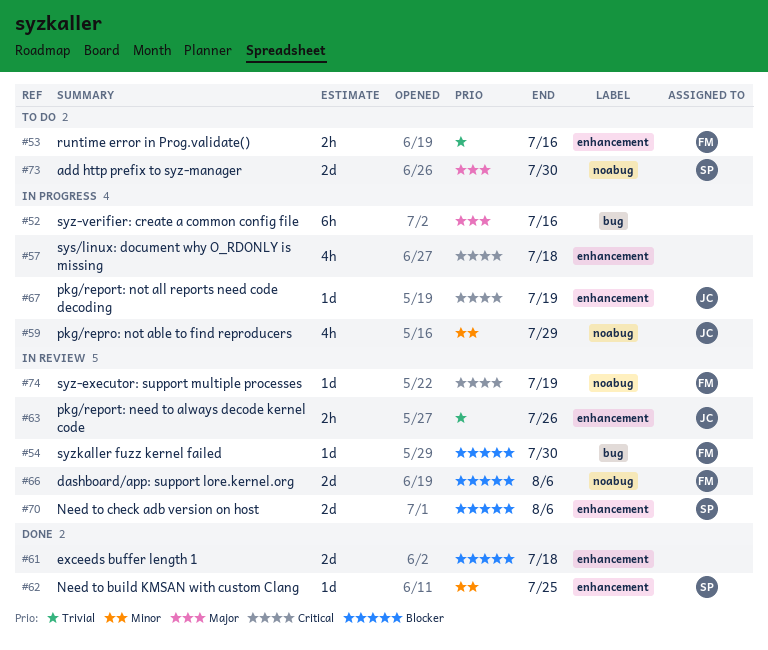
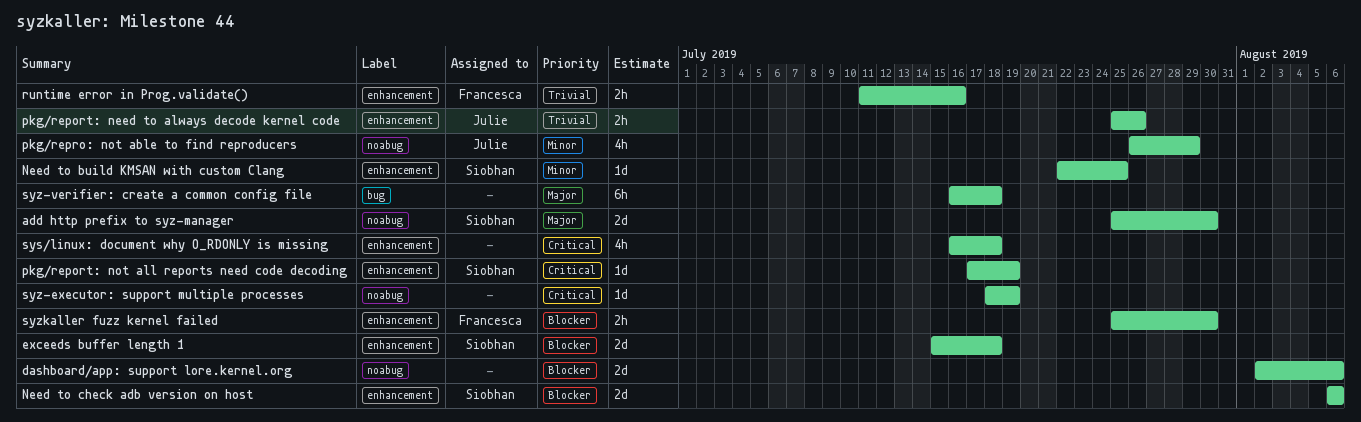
dashboard/app: support lore.kernel.org, owner: Francesca -> none
exceeds buffer length 1, owner: none -> Siobhan
pkg/report: not all reports need code decoding, owner: Julie -> Siobhan
syz-executor: support multiple processes, owner: Francesca -> none
syz-verifier: create a common config file, due: Jul 16 -> Jul 18
syzkaller fuzz kernel failed, label: bug -> enhancement
syzkaller fuzz kernel failed, estimate: 1d -> 2h

